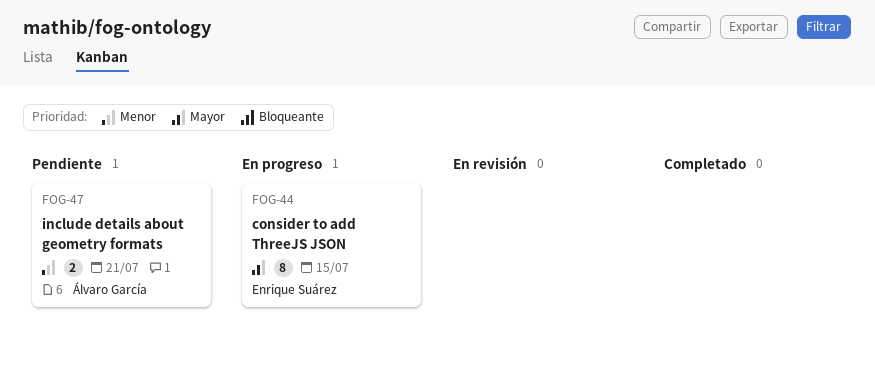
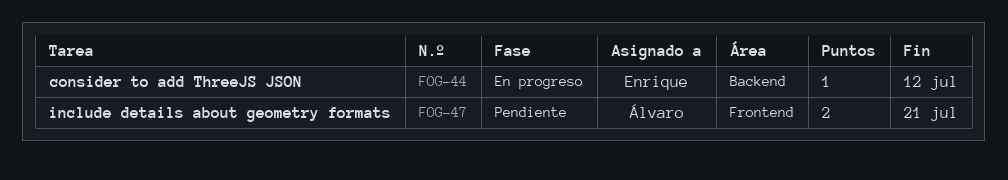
FOG-44, estimate: 8 -> 1
FOG-44, due: Jul 15 -> Jul 12

